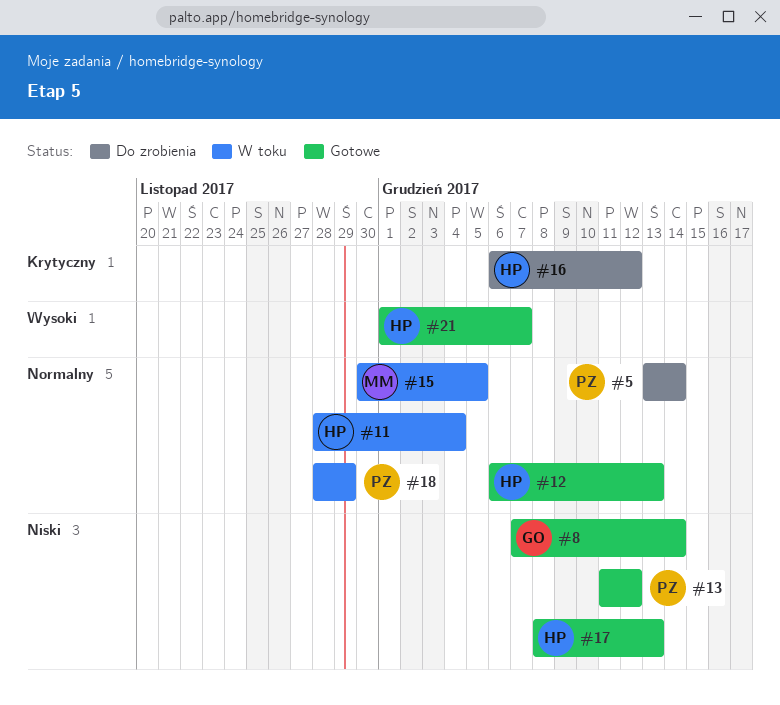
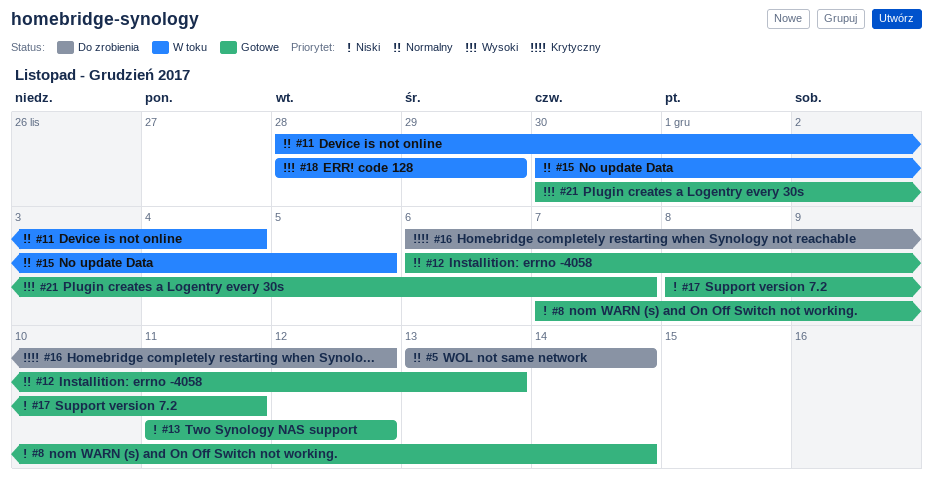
#17, due: Dec 13 -> Dec 11
#18, priority: Normalny -> Wysoki
#21, start: Dec 1 -> Nov 30

